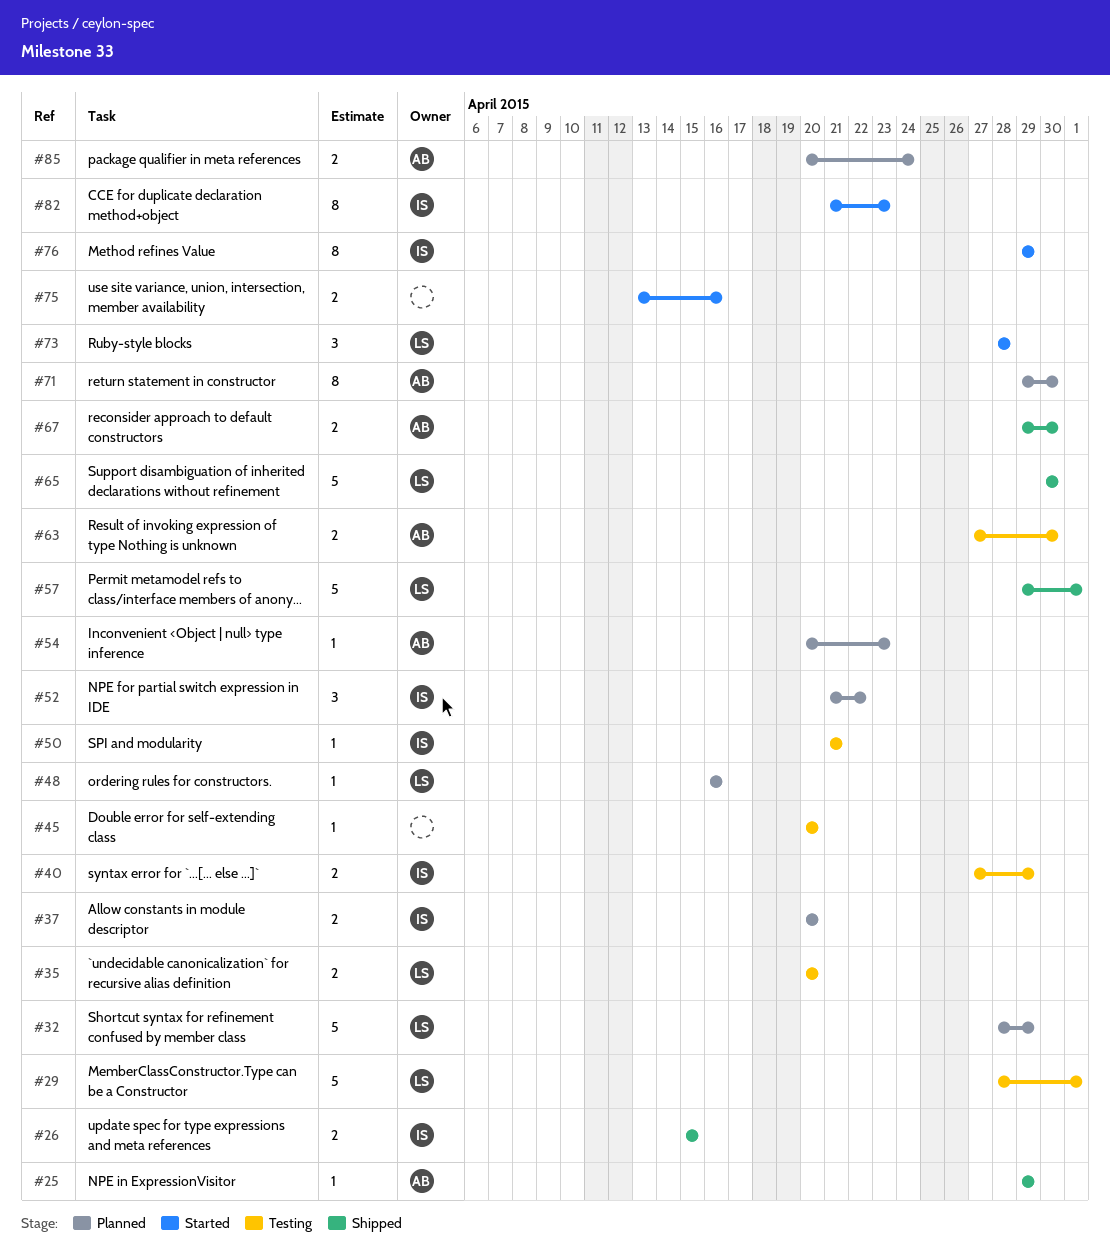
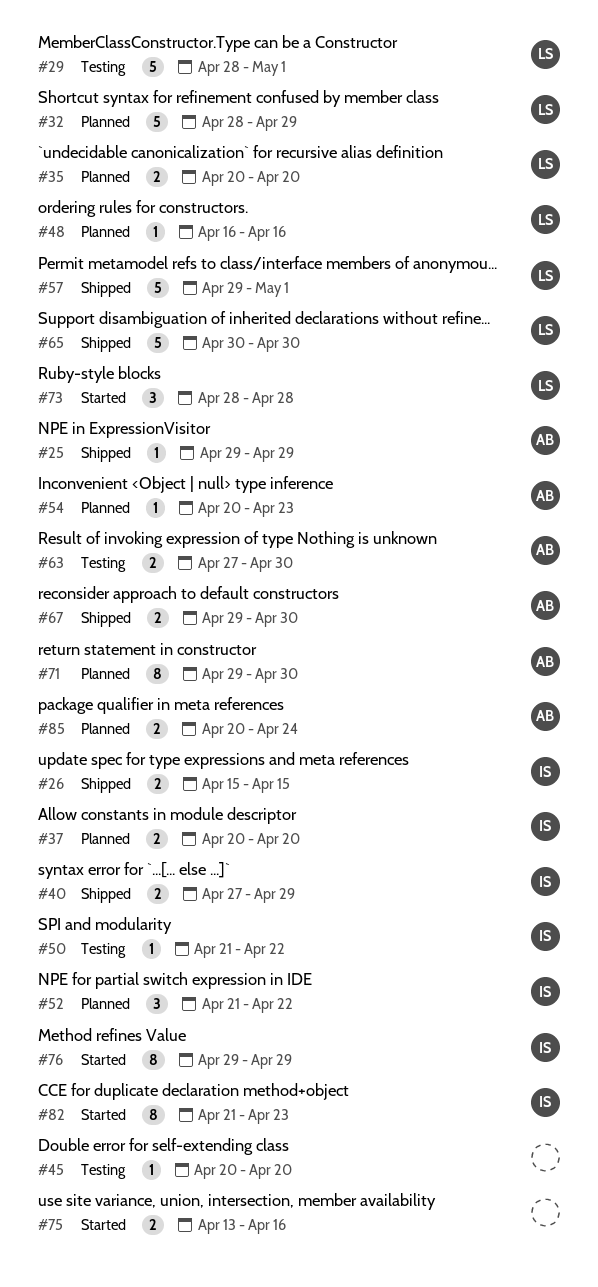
#35, status: Testing -> Planned
#40, status: Testing -> Shipped
#50, due: Apr 21 -> Apr 22

